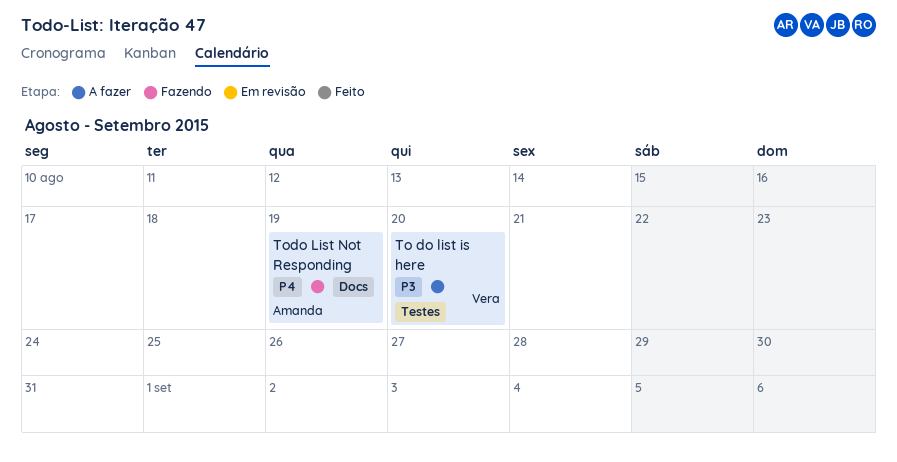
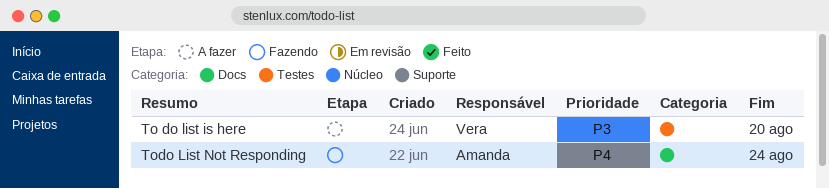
Todo List Not Responding, due: Aug 19 -> Aug 24

